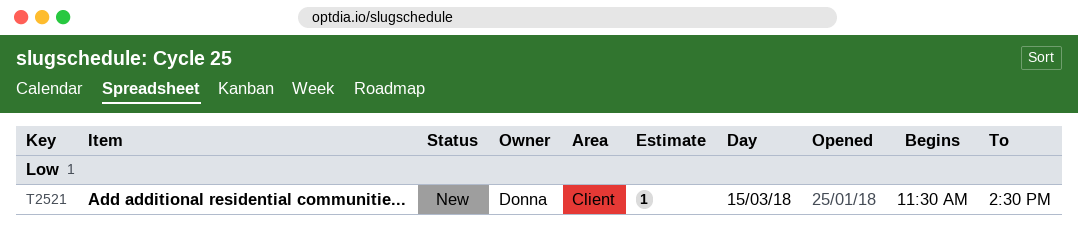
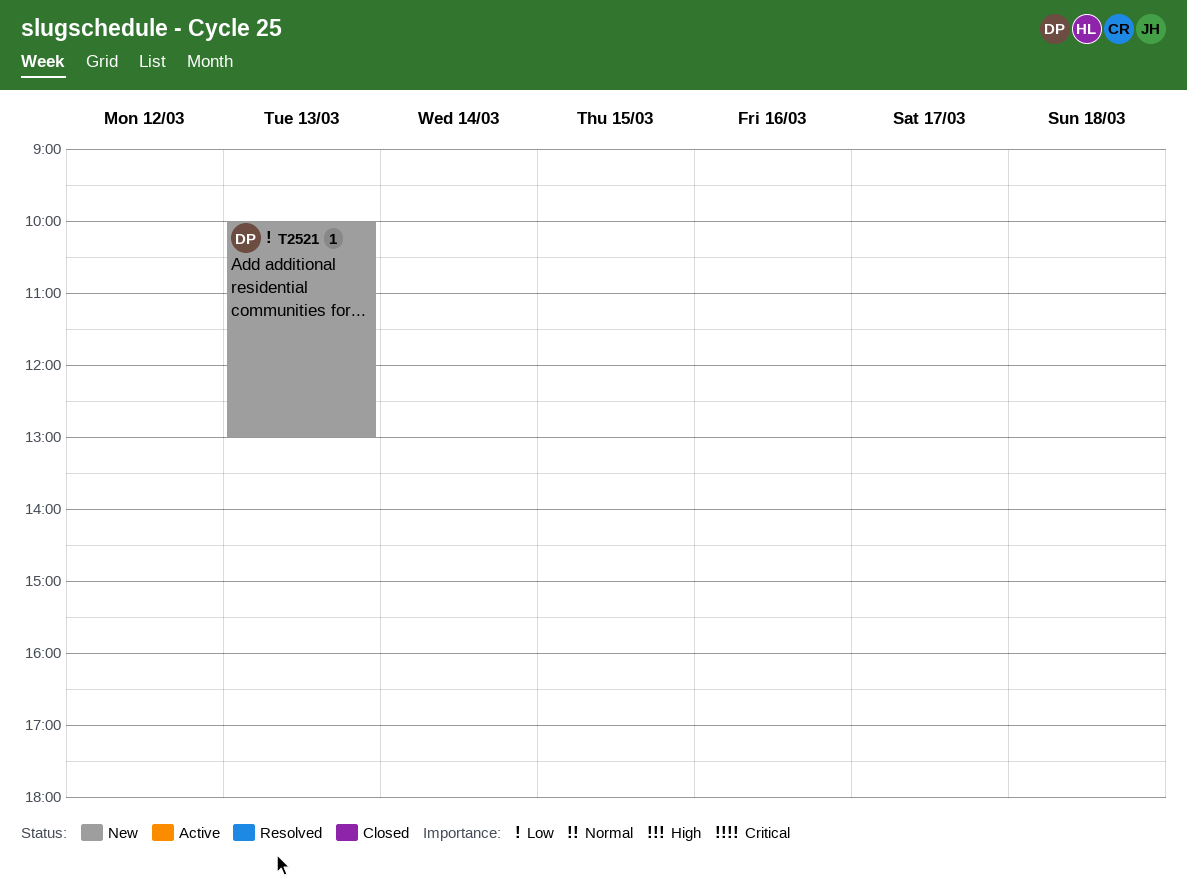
T2521, day: Mar 15 -> Mar 13
T2521, begins: 11:30 -> 10:00
T2521, ends: 14:30 -> 13:00

